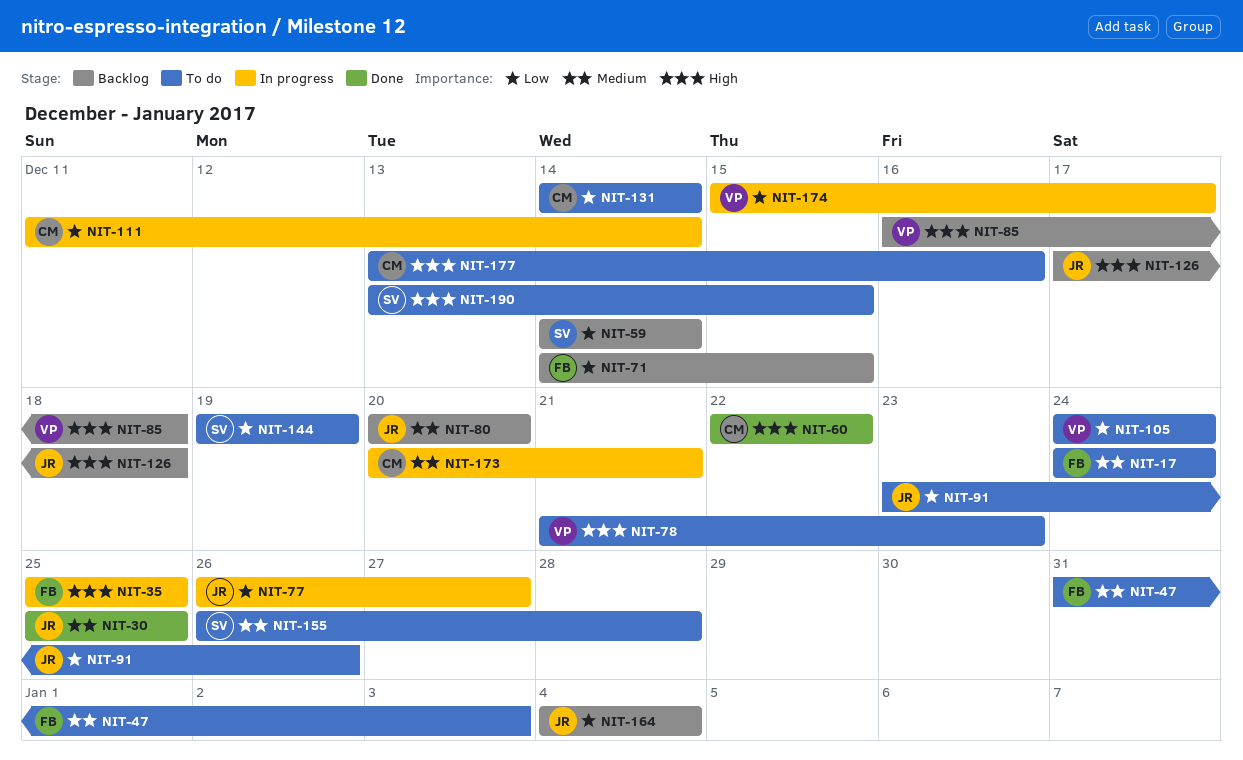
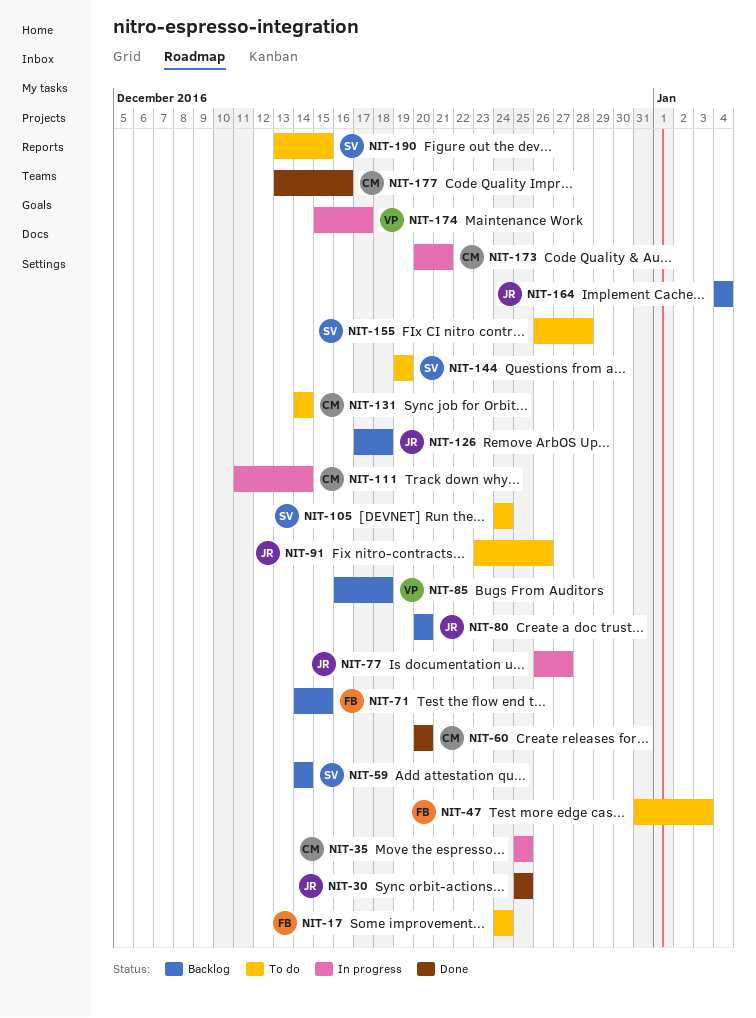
NIT-35, owner: FB -> CM
NIT-60, start: Dec 22 -> Dec 20
NIT-60, due: Dec 22 -> Dec 20
NIT-78: present -> none
NIT-105, owner: VP -> SV
NIT-177, status: To do -> Done

